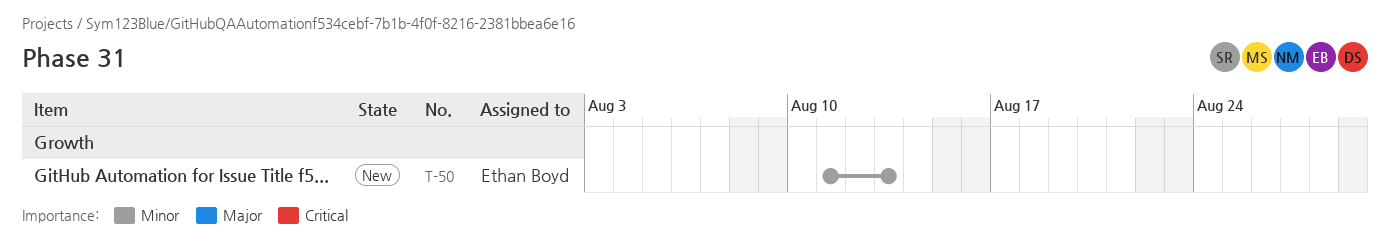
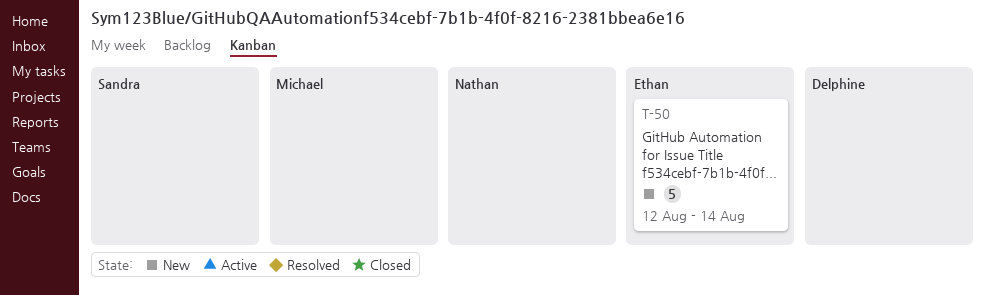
T-50, start: Aug 11 -> Aug 12
T-50, due: Aug 13 -> Aug 14

